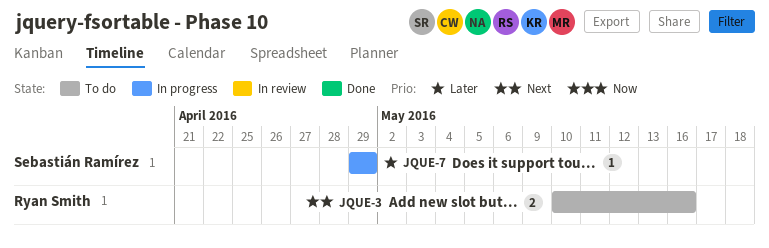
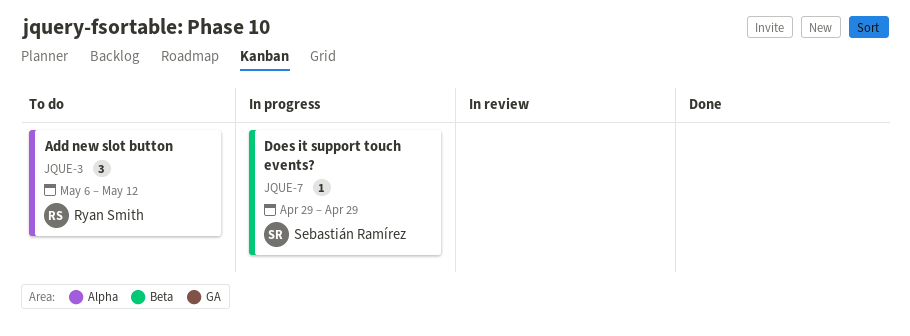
JQUE-3, estimate: 2 -> 3
JQUE-3, start: May 10 -> May 6
JQUE-3, due: May 16 -> May 12

